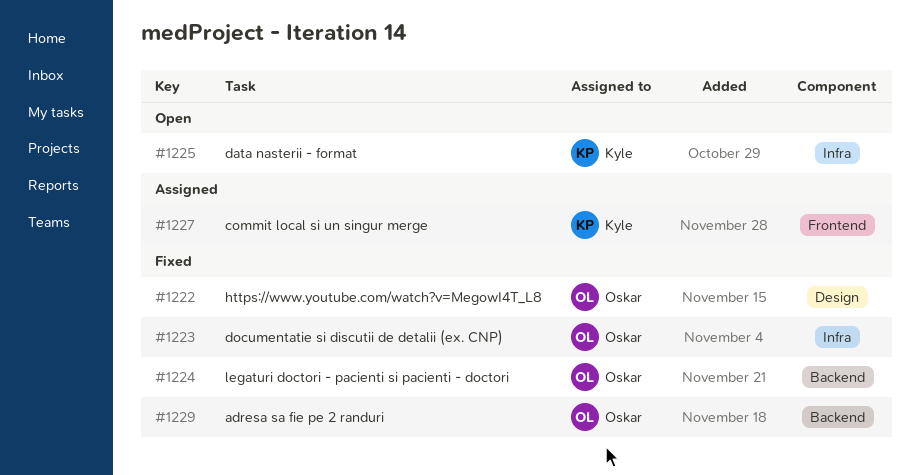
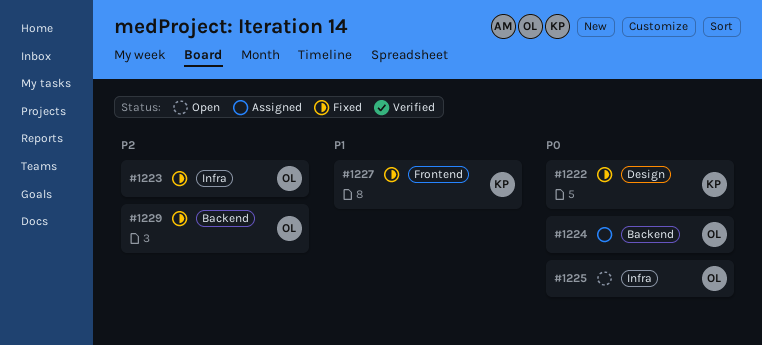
#1222, owner: Oskar -> Kyle
#1224, status: Fixed -> Assigned
#1225, owner: Kyle -> Oskar
#1227, status: Assigned -> Fixed

